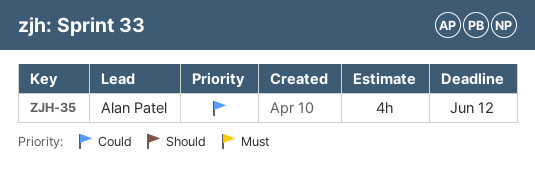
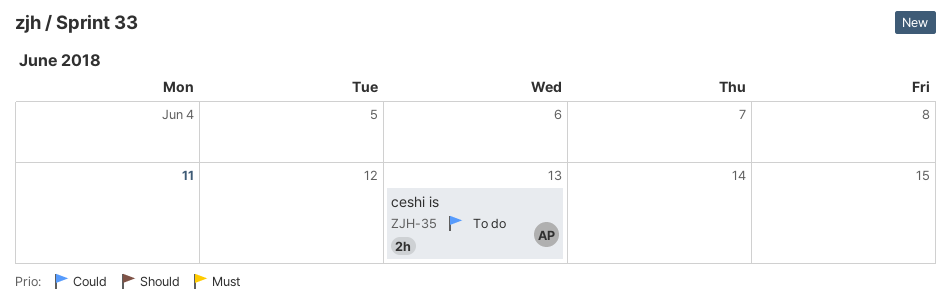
ZJH-35, estimate: 4h -> 2h
ZJH-35, due: Jun 12 -> Jun 13

